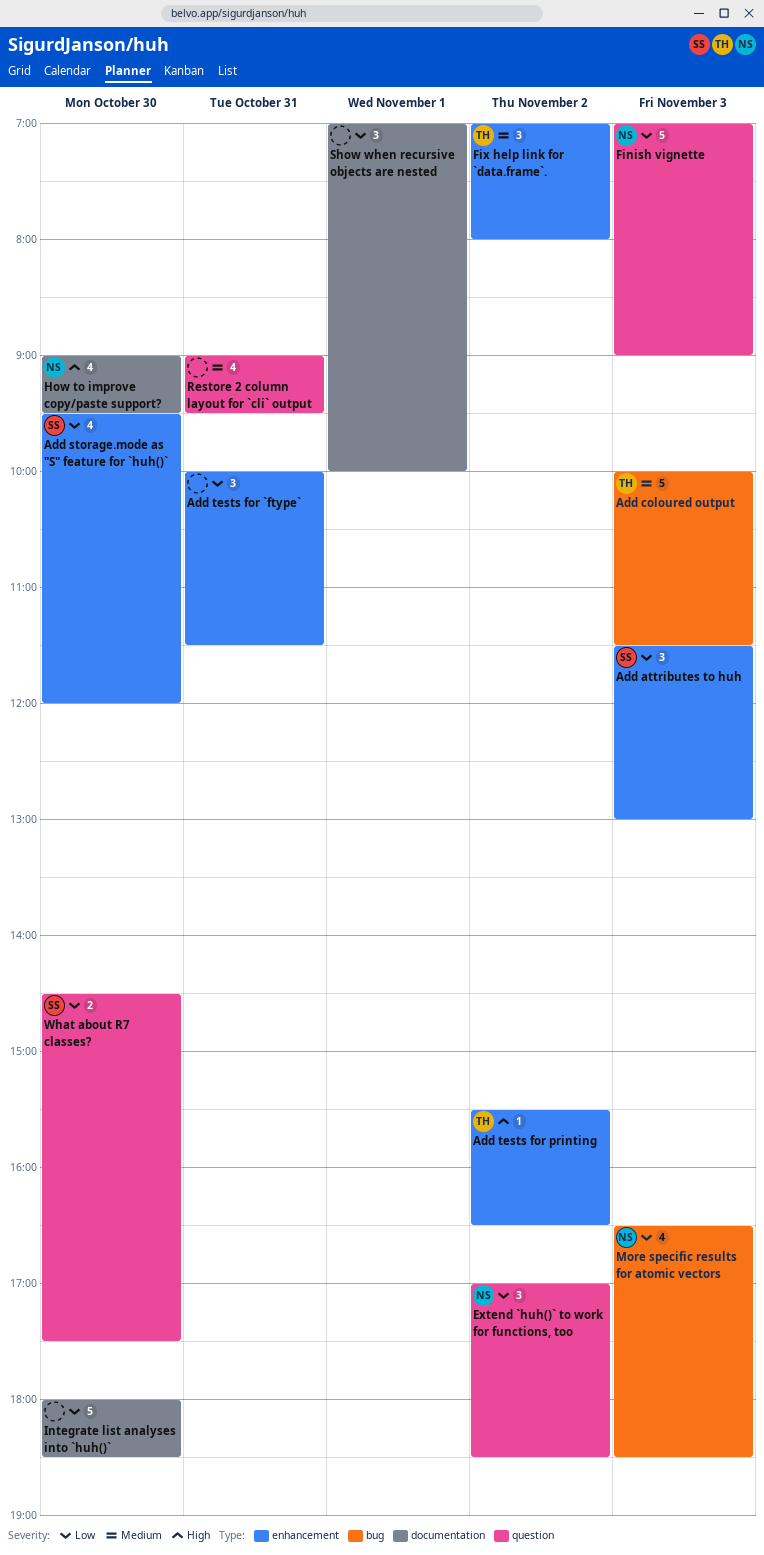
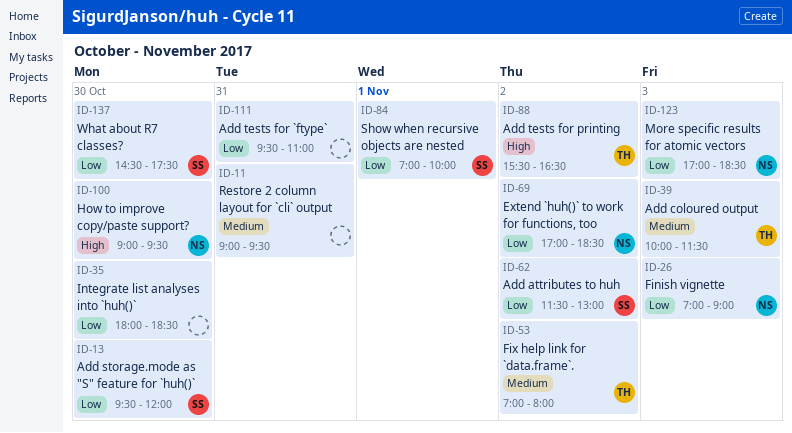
Add attributes to huh, day: Nov 3 -> Nov 2
Add tests for `ftype`, begins: 10:00 -> 09:30
Add tests for `ftype`, ends: 11:30 -> 11:00
More specific results for atomic vectors, begins: 16:30 -> 17:00
Show when recursive objects are nested, owner: none -> SS

